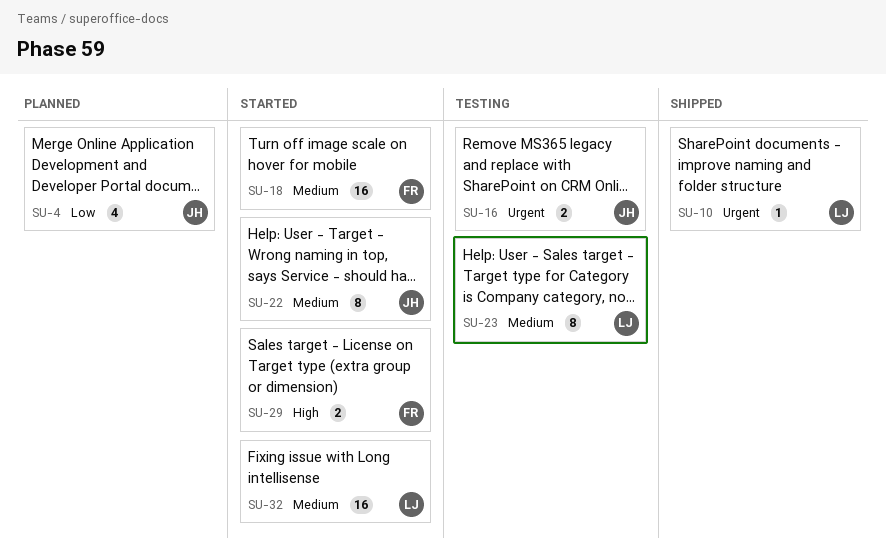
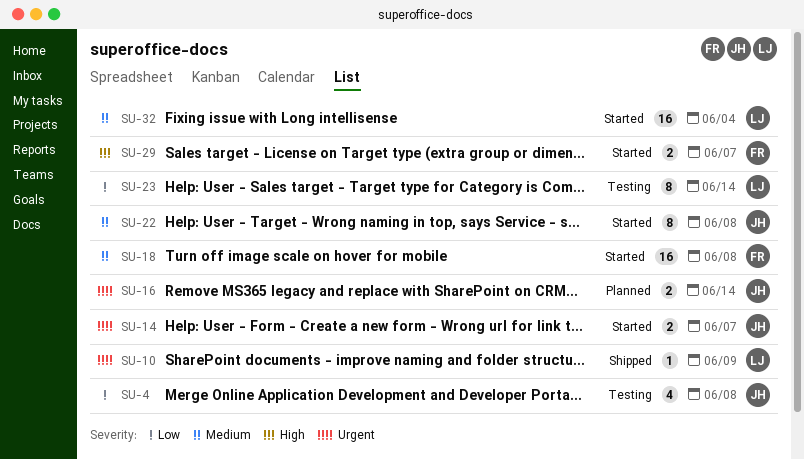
SU-4, status: Planned -> Testing
SU-14: none -> present
SU-16, status: Testing -> Planned
SU-23, priority: Medium -> Low

